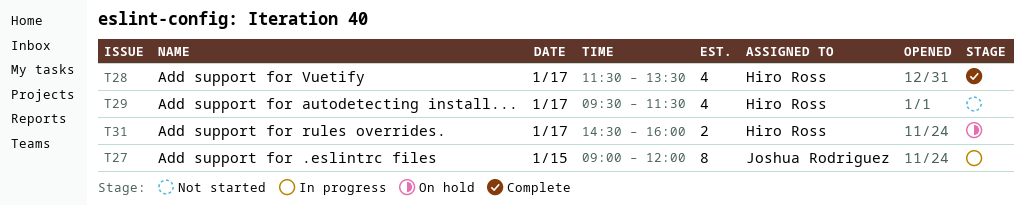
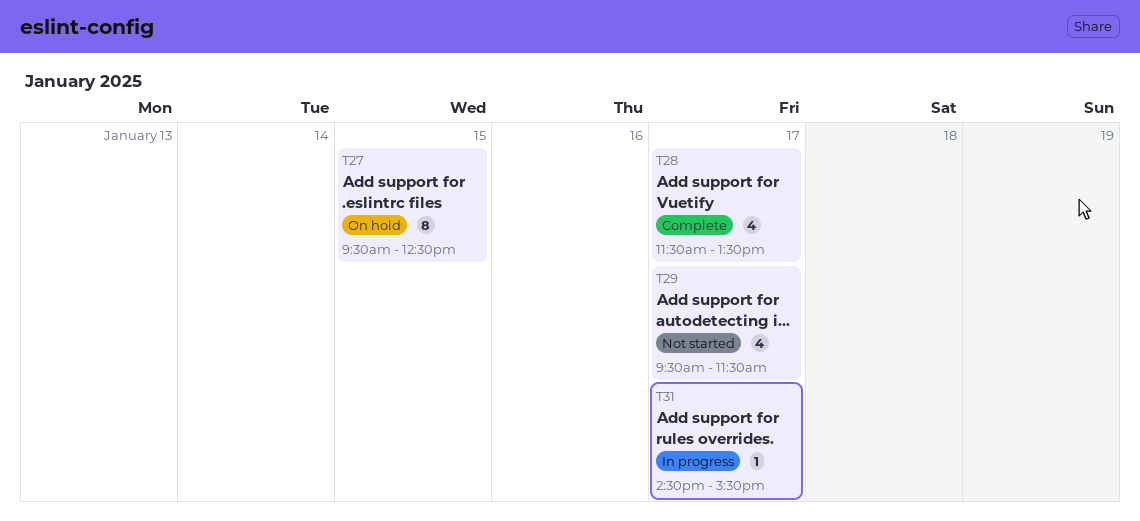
T27, status: In progress -> On hold
T27, begins: 09:00 -> 09:30
T27, ends: 12:00 -> 12:30
T31, status: On hold -> In progress
T31, estimate: 2 -> 1
T31, ends: 16:00 -> 15:30

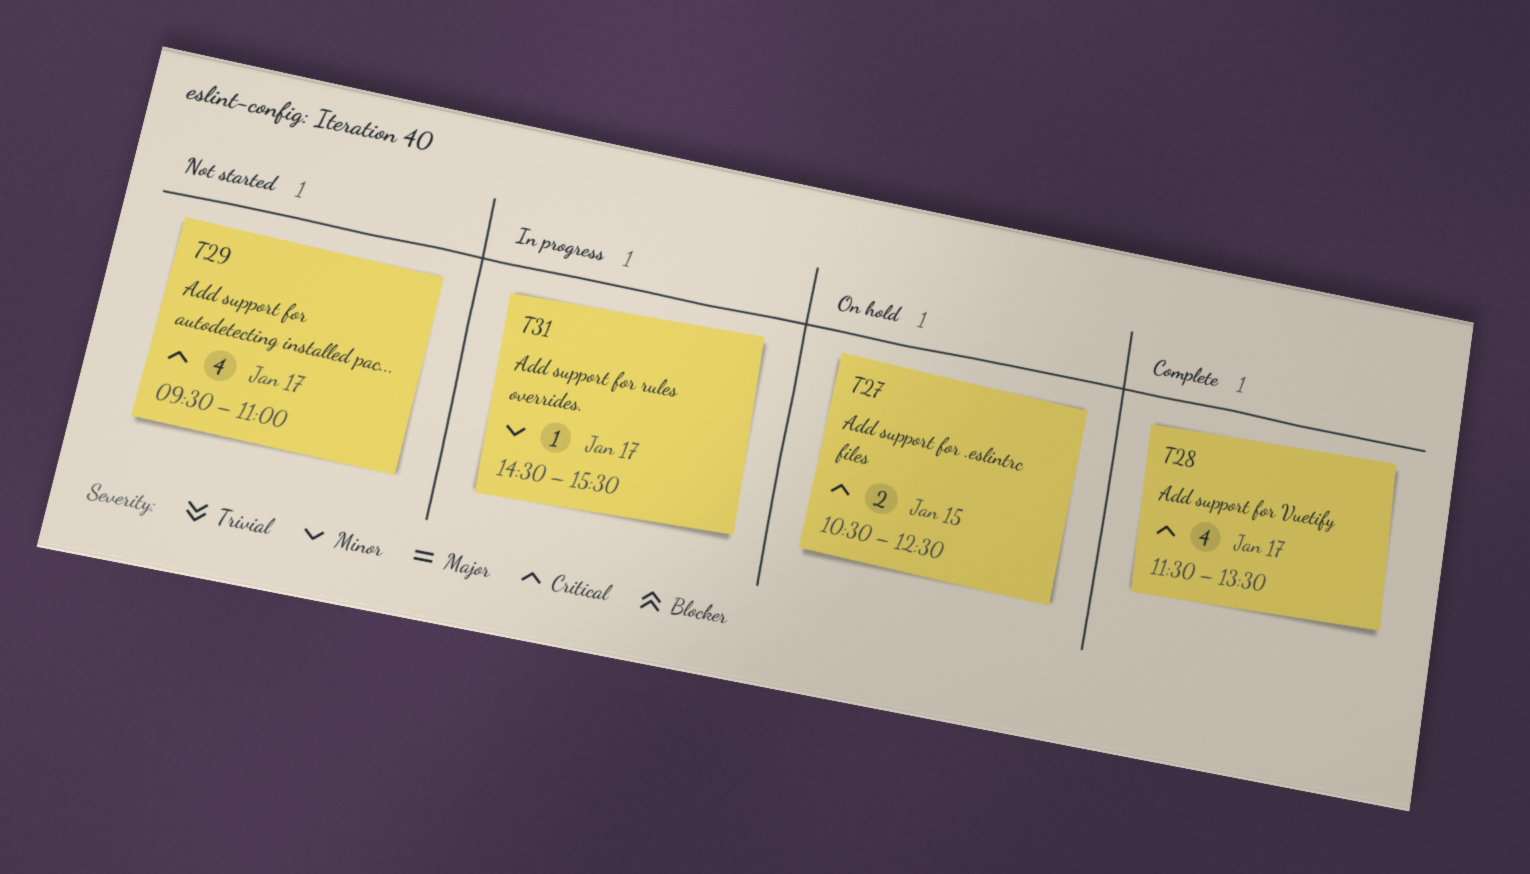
T27, estimate: 8 -> 2
T27, begins: 09:30 -> 10:30
T29, ends: 11:30 -> 11:00

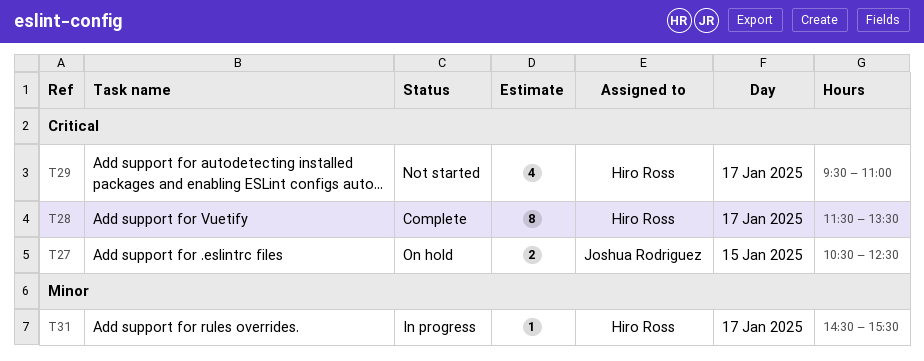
T28, estimate: 4 -> 8

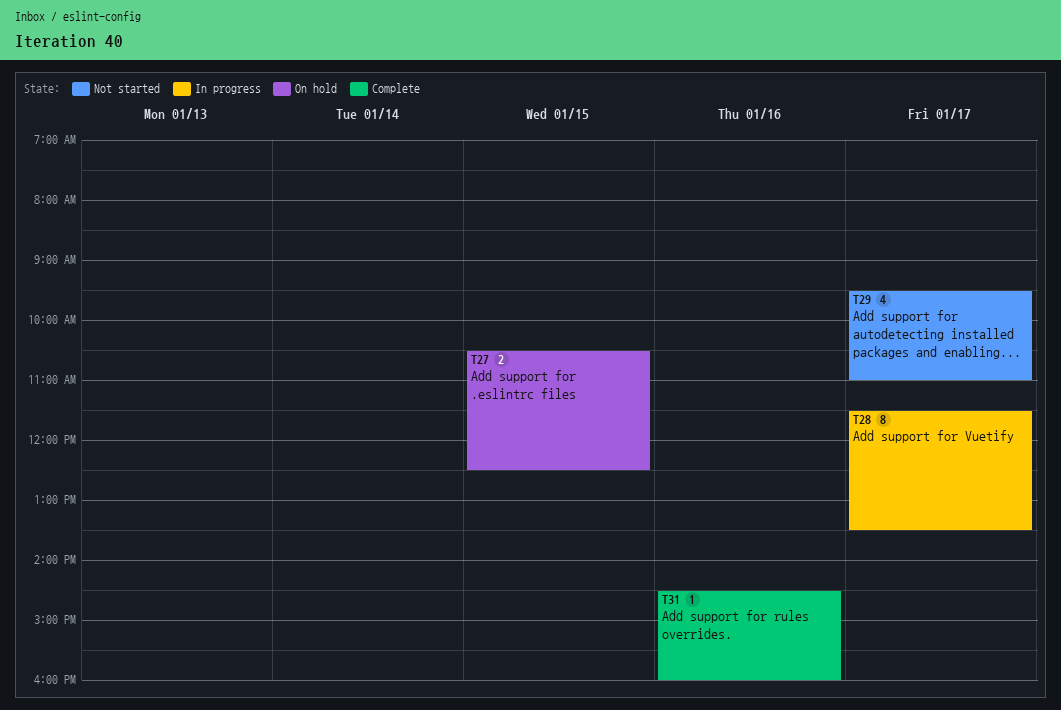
T28, status: Complete -> In progress
T31, status: In progress -> Complete
T31, day: Jan 17 -> Jan 16
T31, ends: 15:30 -> 16:00

